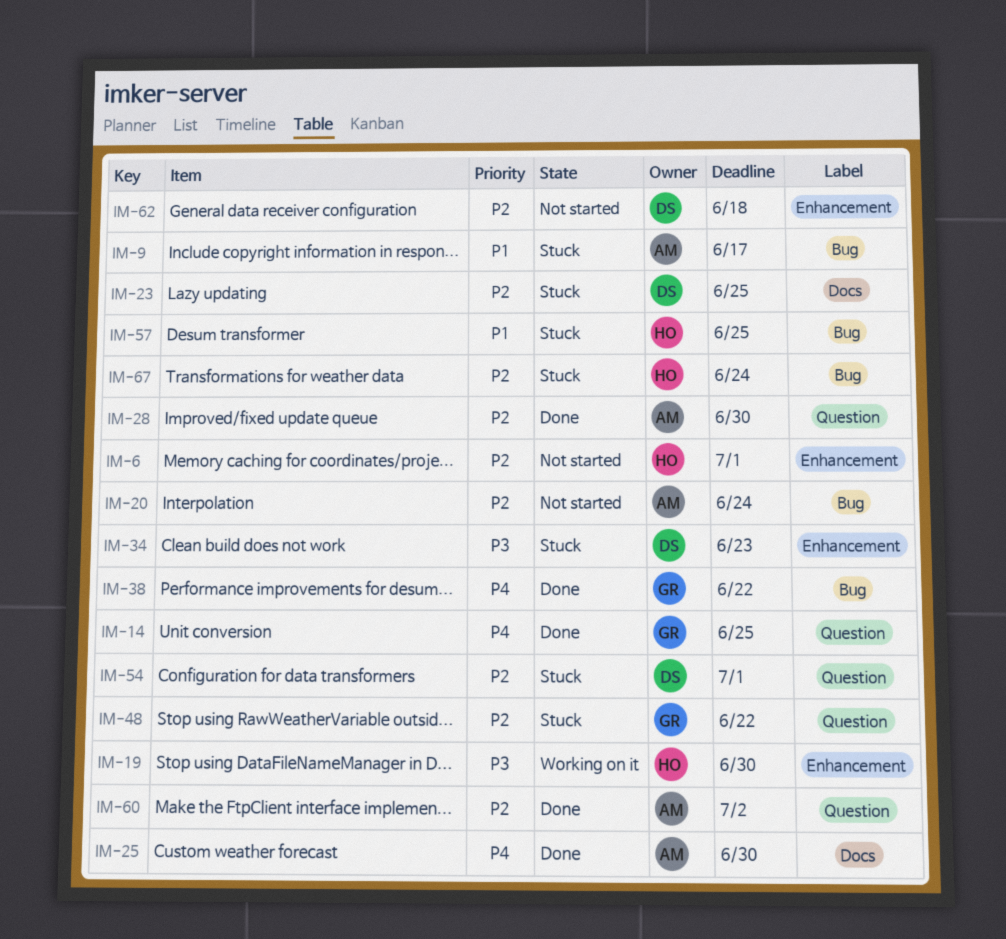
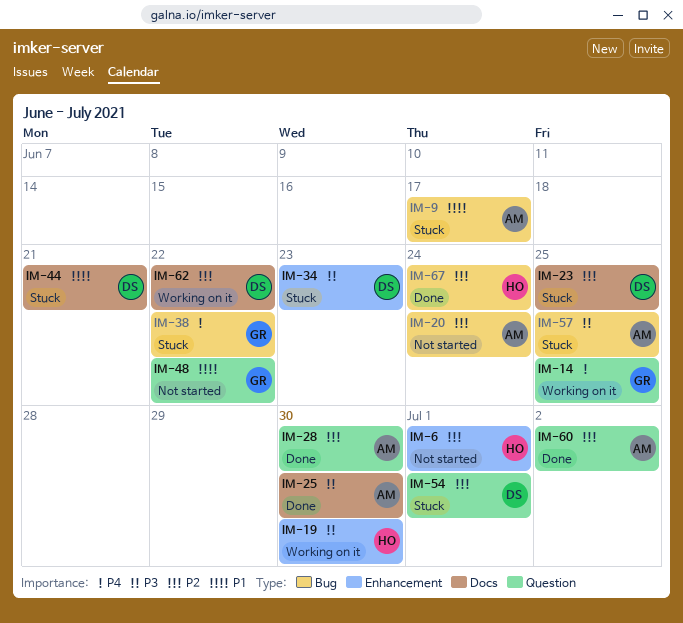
IM-14, status: Done -> Working on it
IM-25, priority: P4 -> P3
IM-38, status: Done -> Stuck
IM-44: none -> present
IM-48, status: Stuck -> Not started
IM-48, priority: P2 -> P1
IM-57, owner: HO -> AM
IM-57, priority: P1 -> P3
IM-62, status: Not started -> Working on it
IM-62, label: Enhancement -> Docs
IM-62, due: Jun 18 -> Jun 22
IM-67, status: Stuck -> Done

